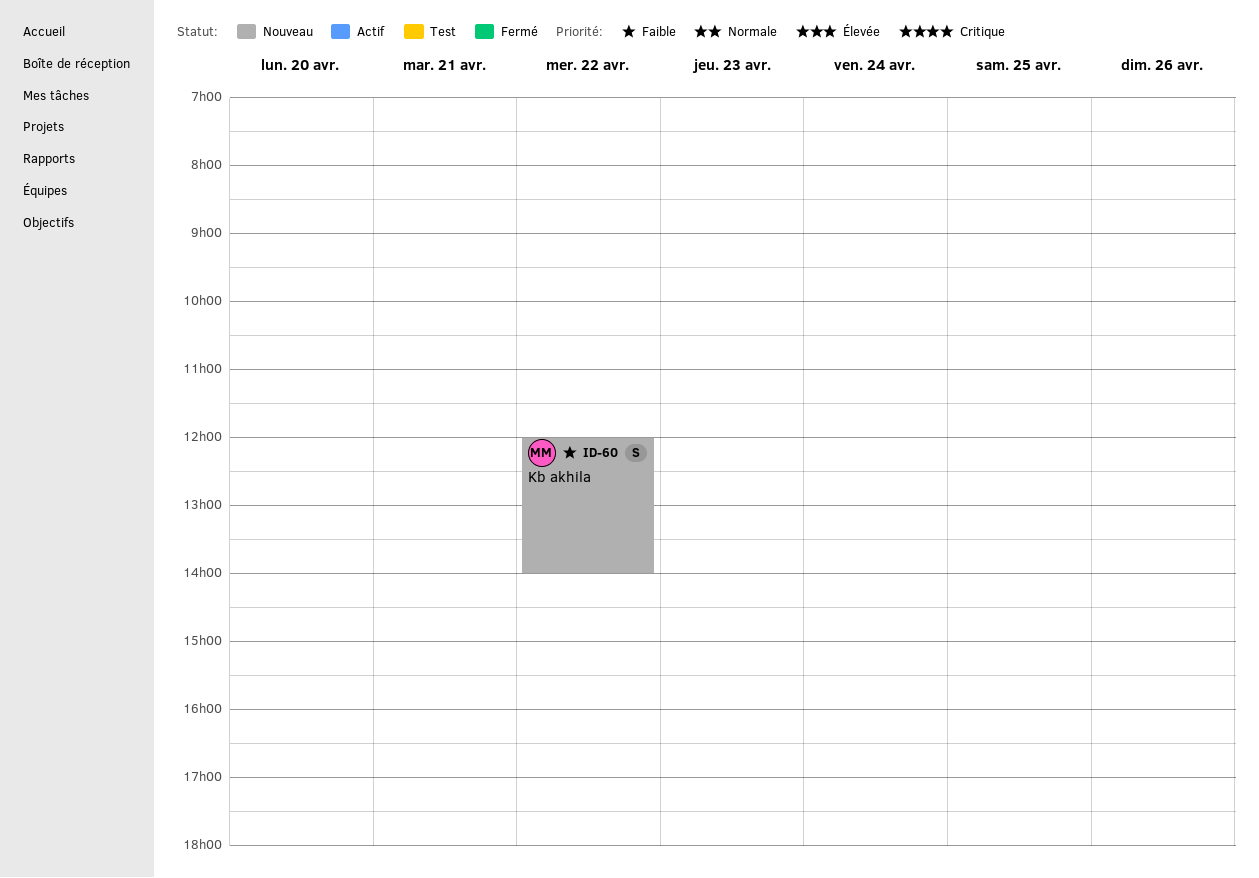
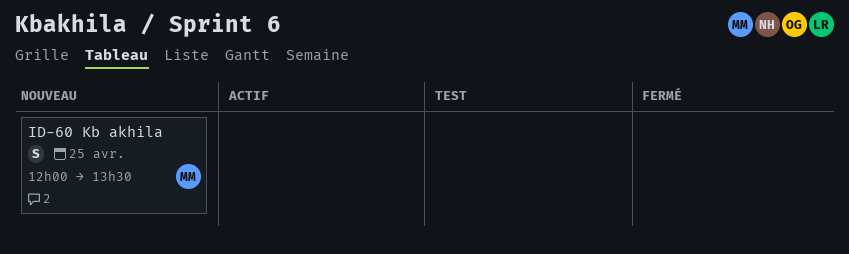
ID-60, day: Apr 22 -> Apr 25
ID-60, ends: 14:00 -> 13:30

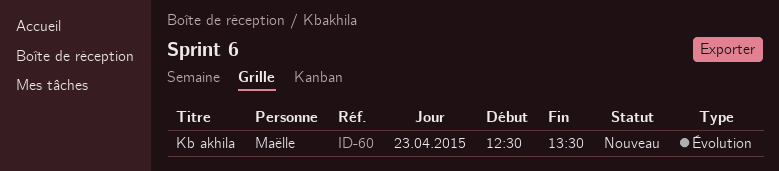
ID-60, day: Apr 25 -> Apr 23
ID-60, begins: 12:00 -> 12:30

